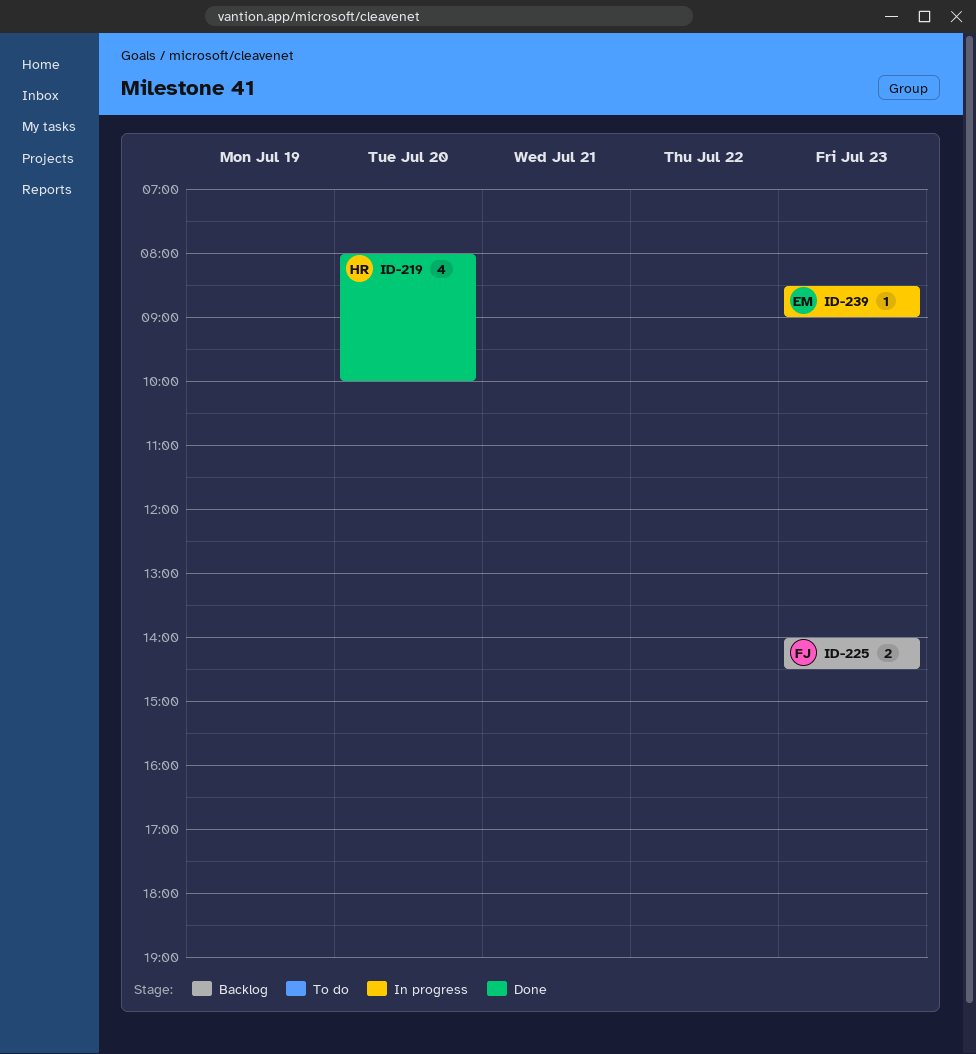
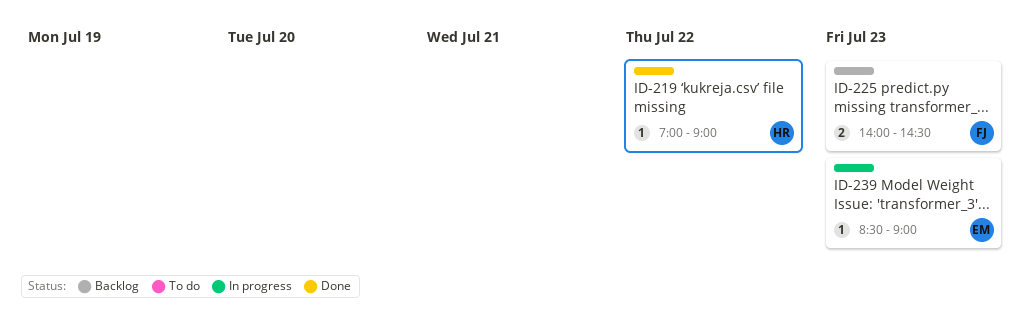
ID-219, estimate: 4 -> 1
ID-219, day: Jul 20 -> Jul 22
ID-219, begins: 08:00 -> 07:00
ID-219, ends: 10:00 -> 09:00

